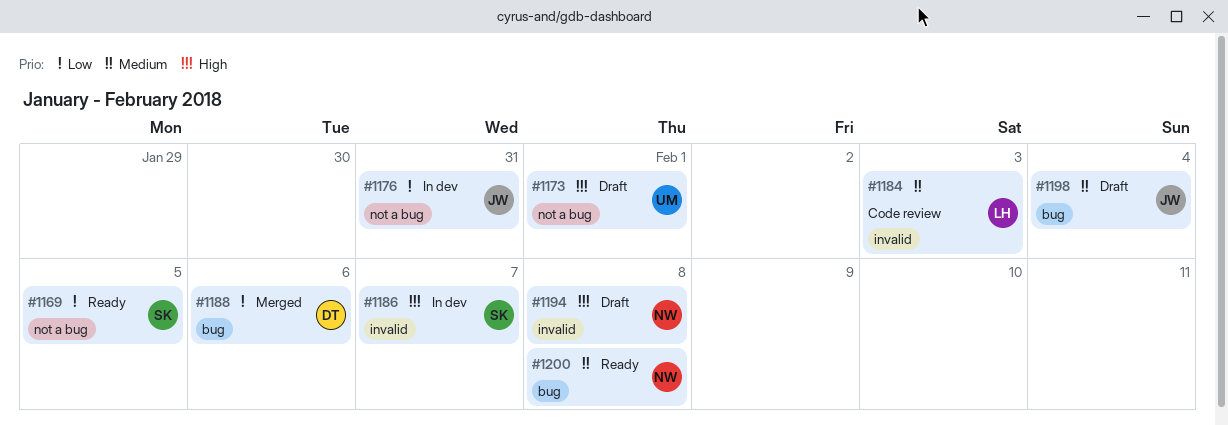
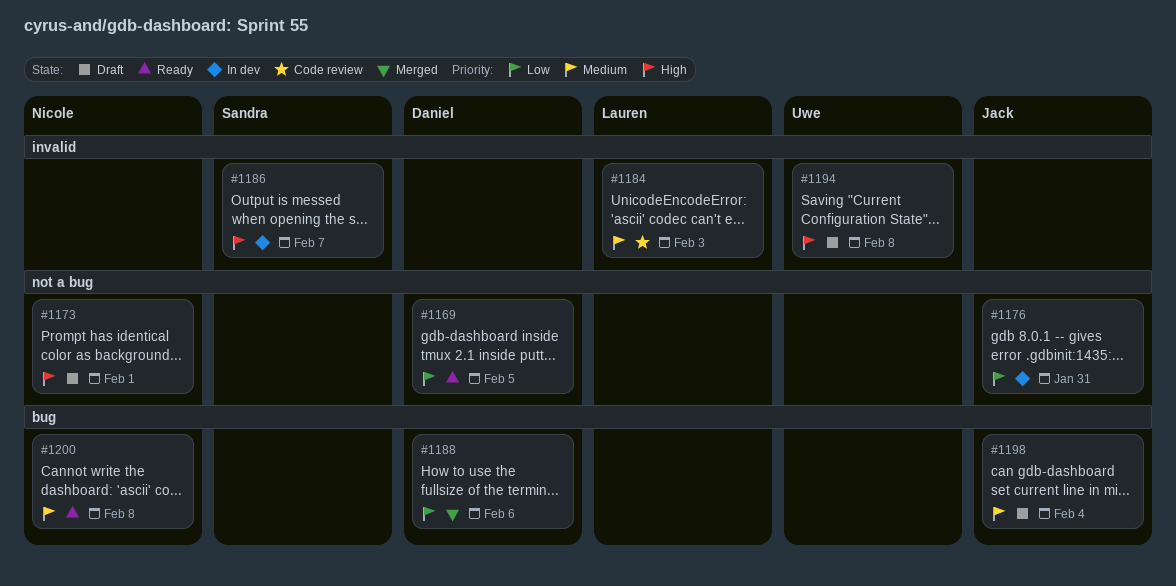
#1169, owner: Sandra -> Daniel
#1173, owner: Uwe -> Nicole
#1194, owner: Nicole -> Uwe

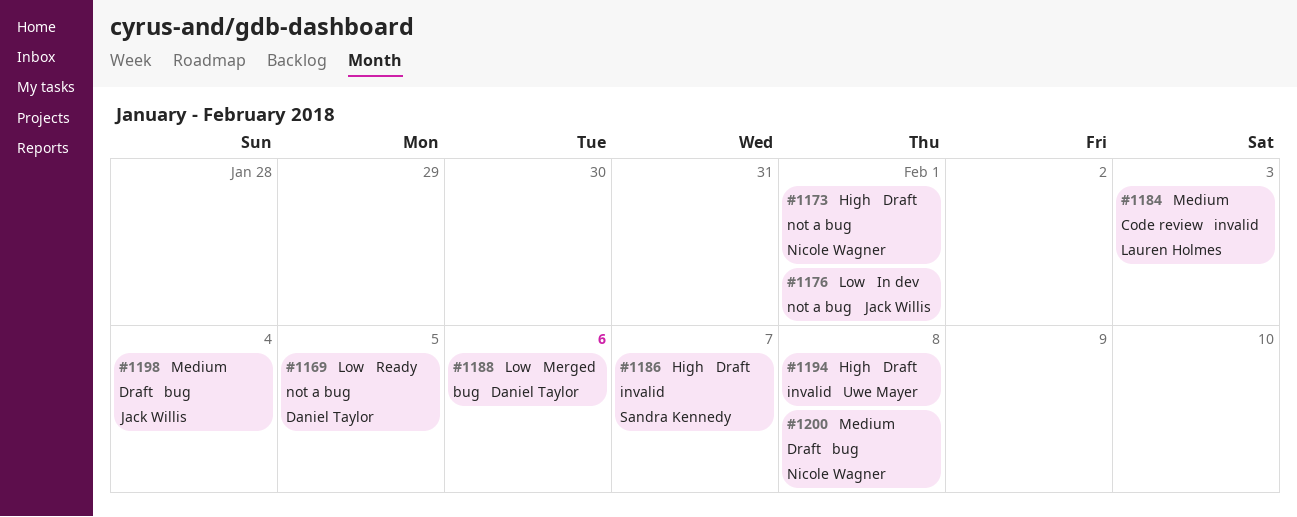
#1176, due: Jan 31 -> Feb 1
#1186, status: In dev -> Draft
#1200, status: Ready -> Draft

